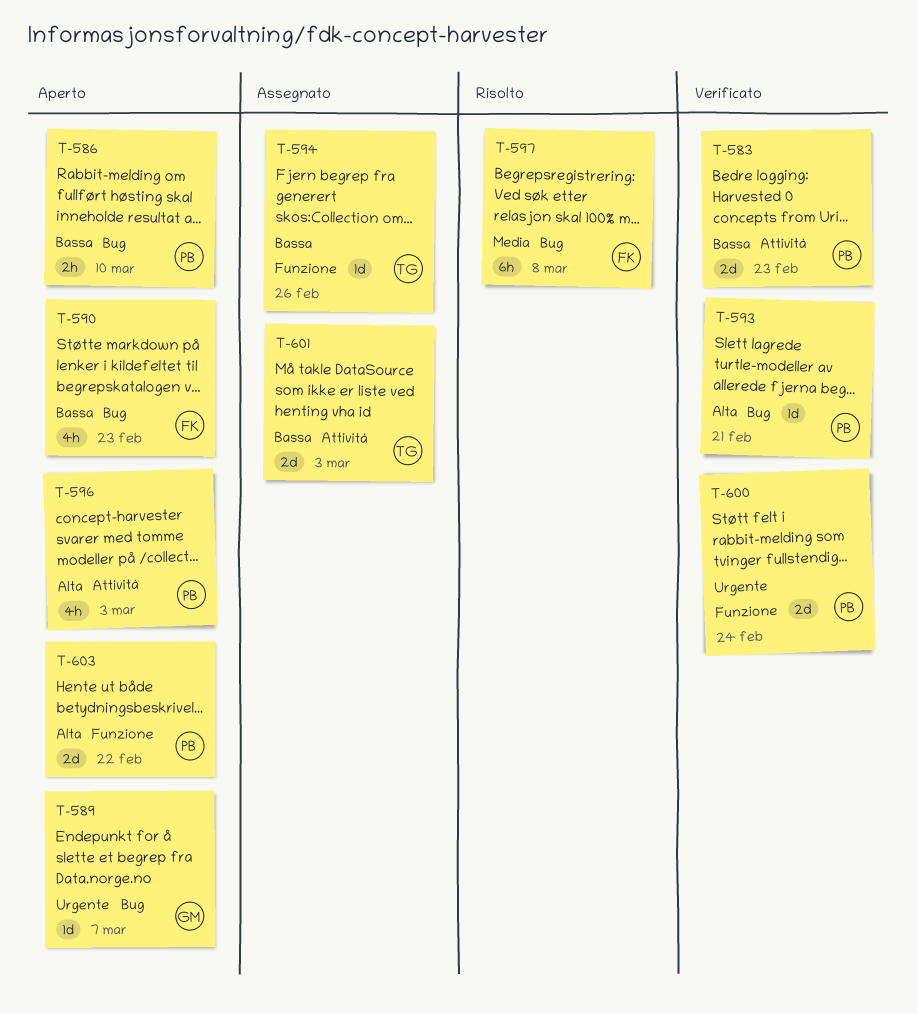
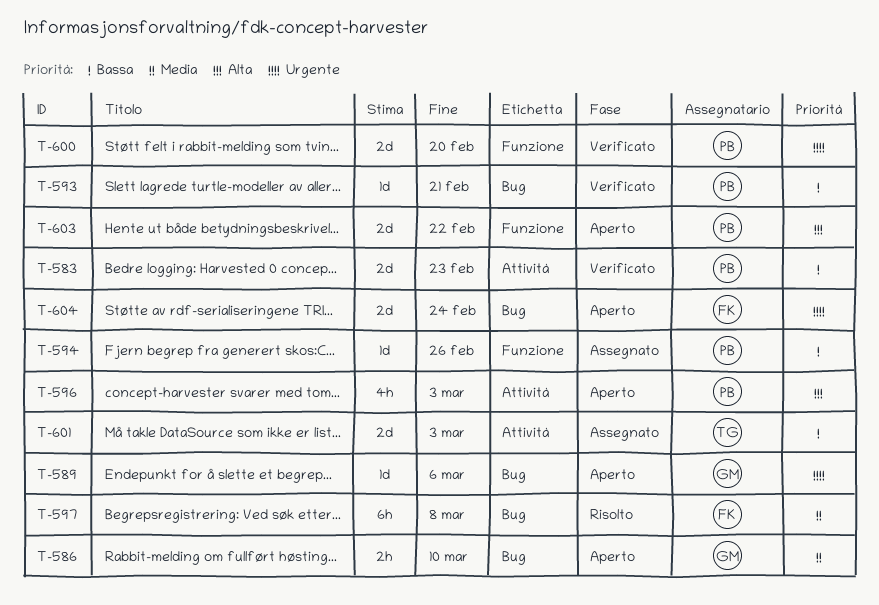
T-586, owner: PB -> GM
T-586, priority: Bassa -> Media
T-589, due: Mar 7 -> Mar 6
T-590: present -> none
T-593, priority: Alta -> Bassa
T-594, owner: TG -> PB
T-600, due: Feb 24 -> Feb 20
T-604: none -> present

